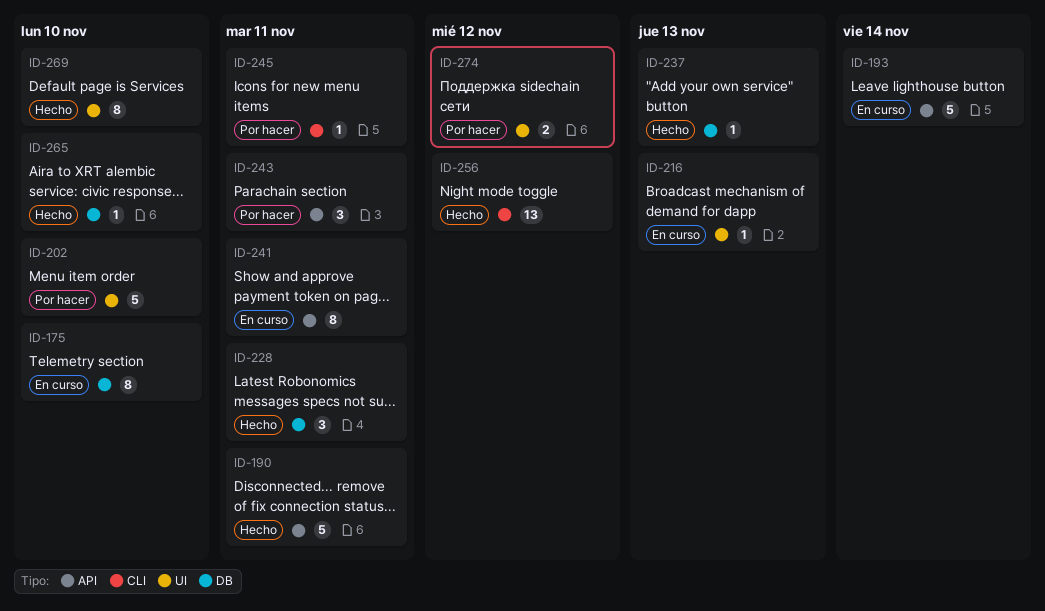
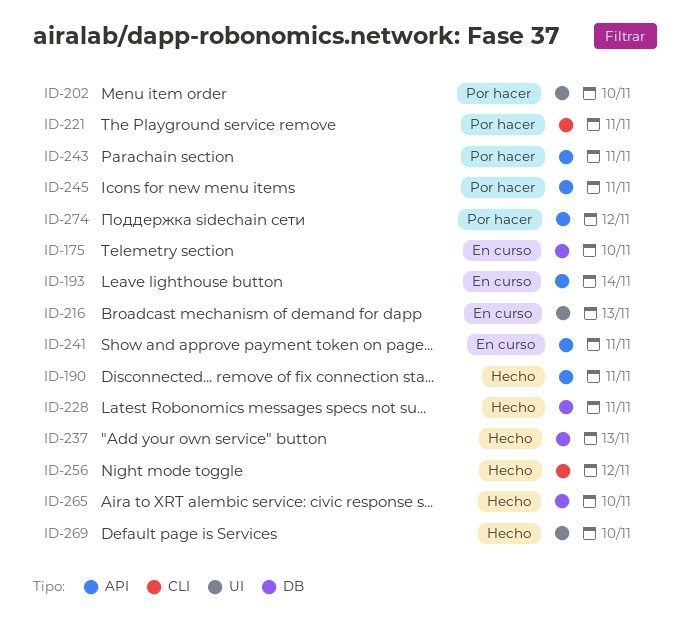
ID-221: none -> present
ID-245, label: CLI -> API
ID-274, label: UI -> API

